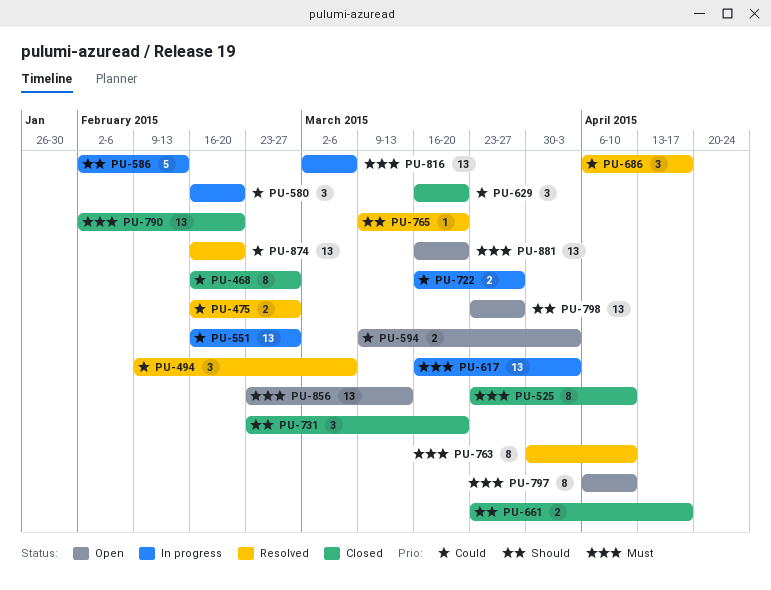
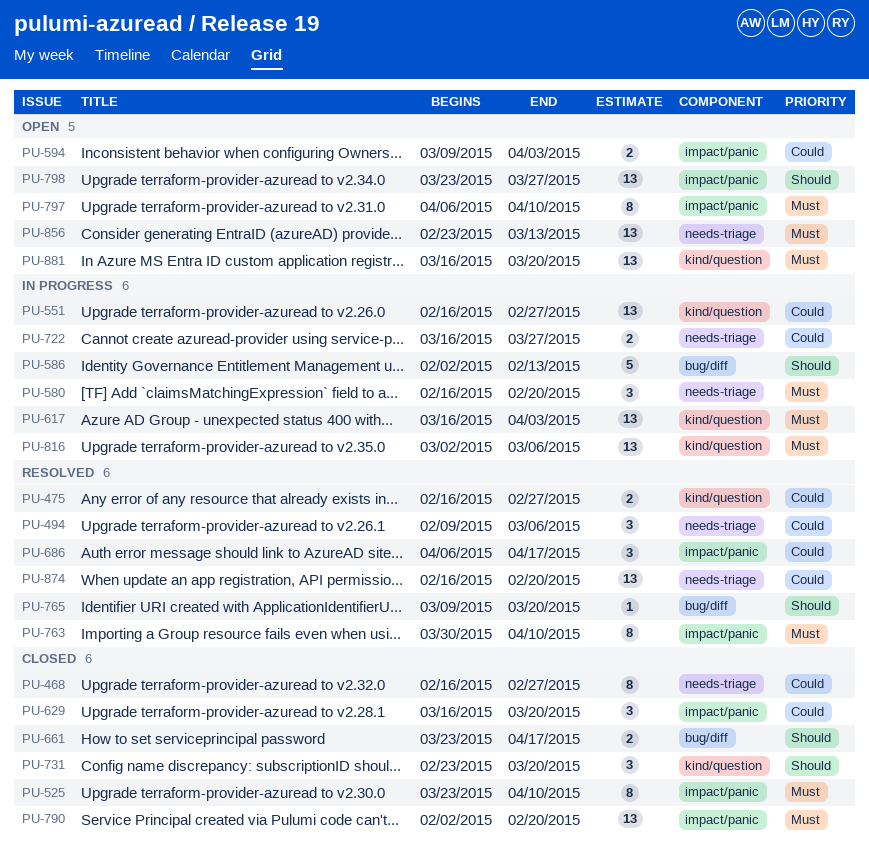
PU-580, priority: Could -> Must

